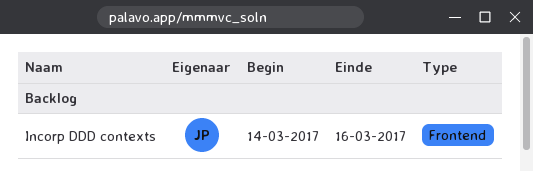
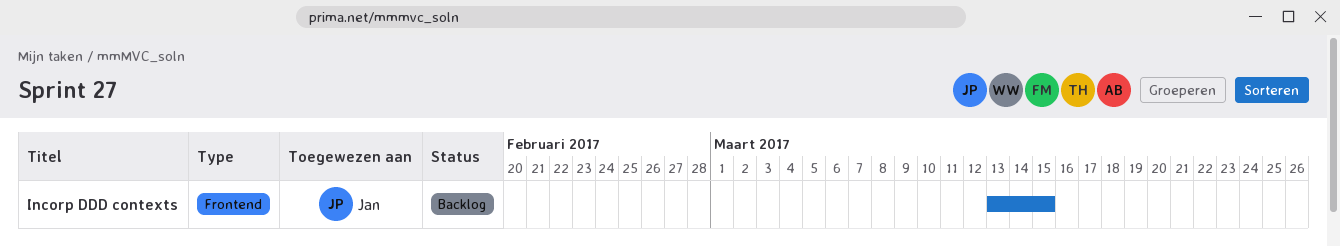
Incorp DDD contexts, start: Mar 14 -> Mar 13
Incorp DDD contexts, due: Mar 16 -> Mar 15

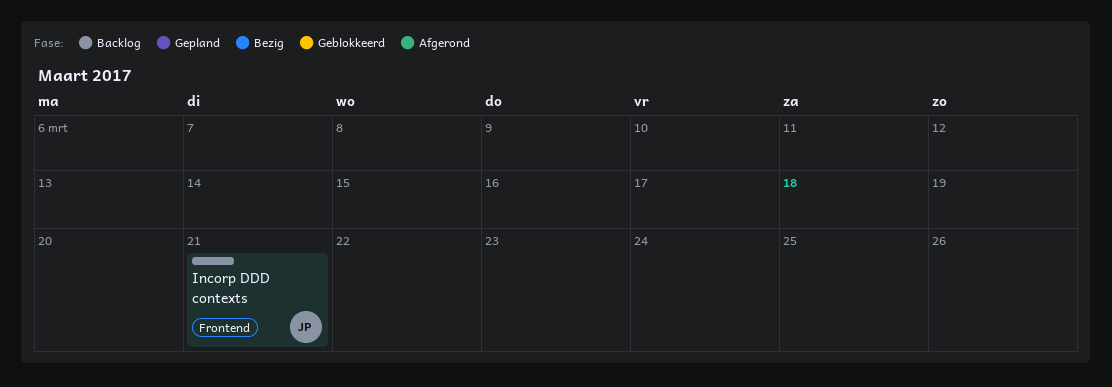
Incorp DDD contexts, due: Mar 15 -> Mar 21

